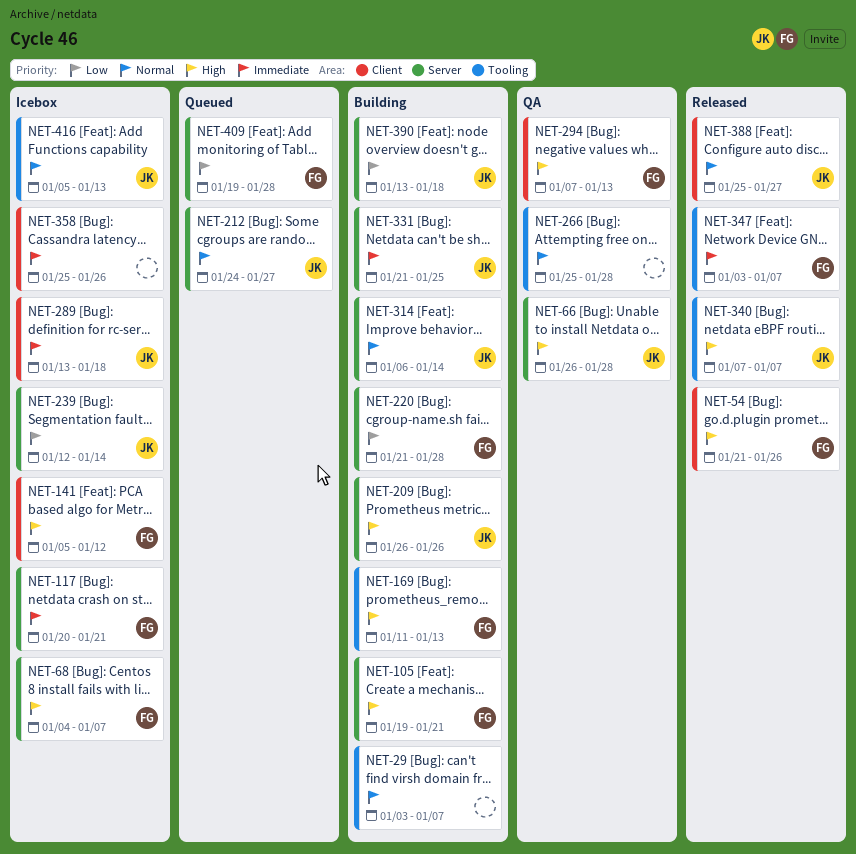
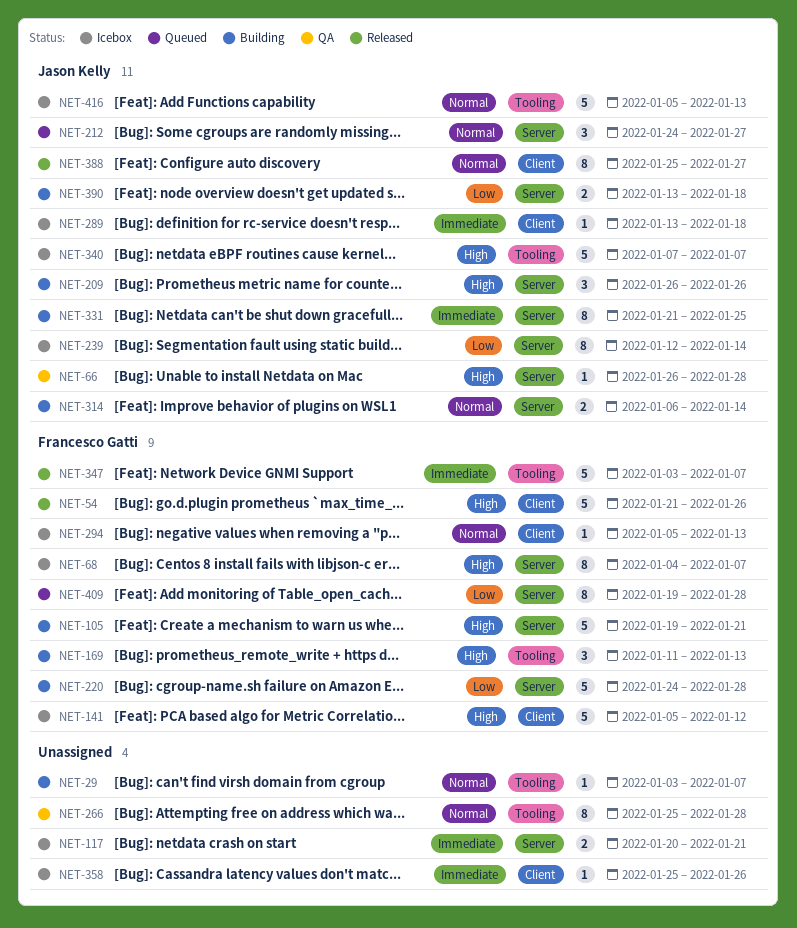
NET-117, owner: Francesco Gatti -> none
NET-220, start: Jan 21 -> Jan 24
NET-294, status: QA -> Icebox
NET-294, priority: High -> Normal
NET-294, start: Jan 7 -> Jan 5
NET-340, status: Released -> Icebox

